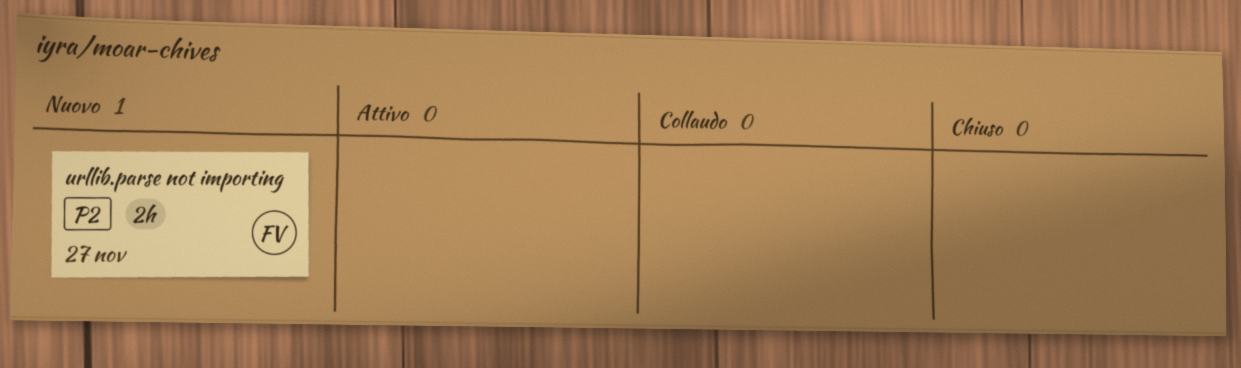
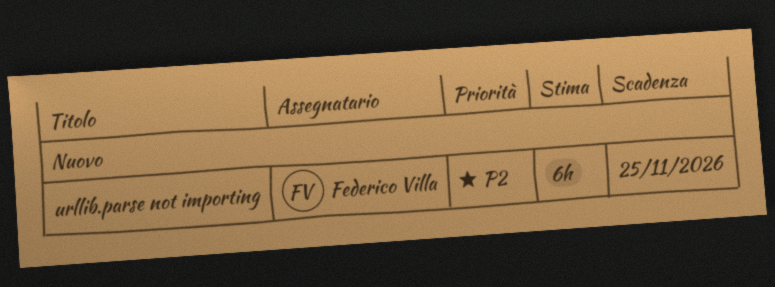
urllib.parse not importing, estimate: 2h -> 6h
urllib.parse not importing, due: Nov 27 -> Nov 25

